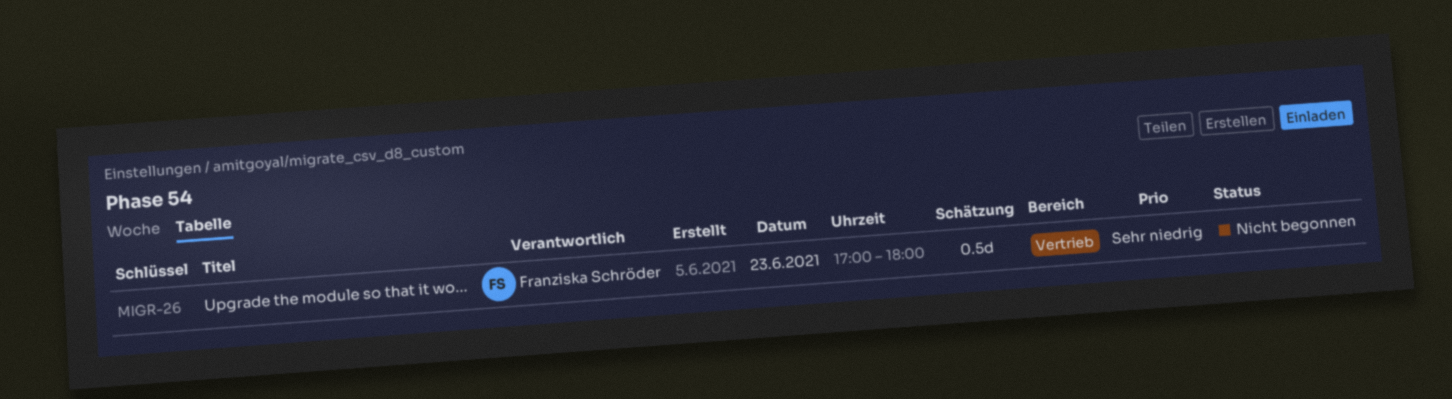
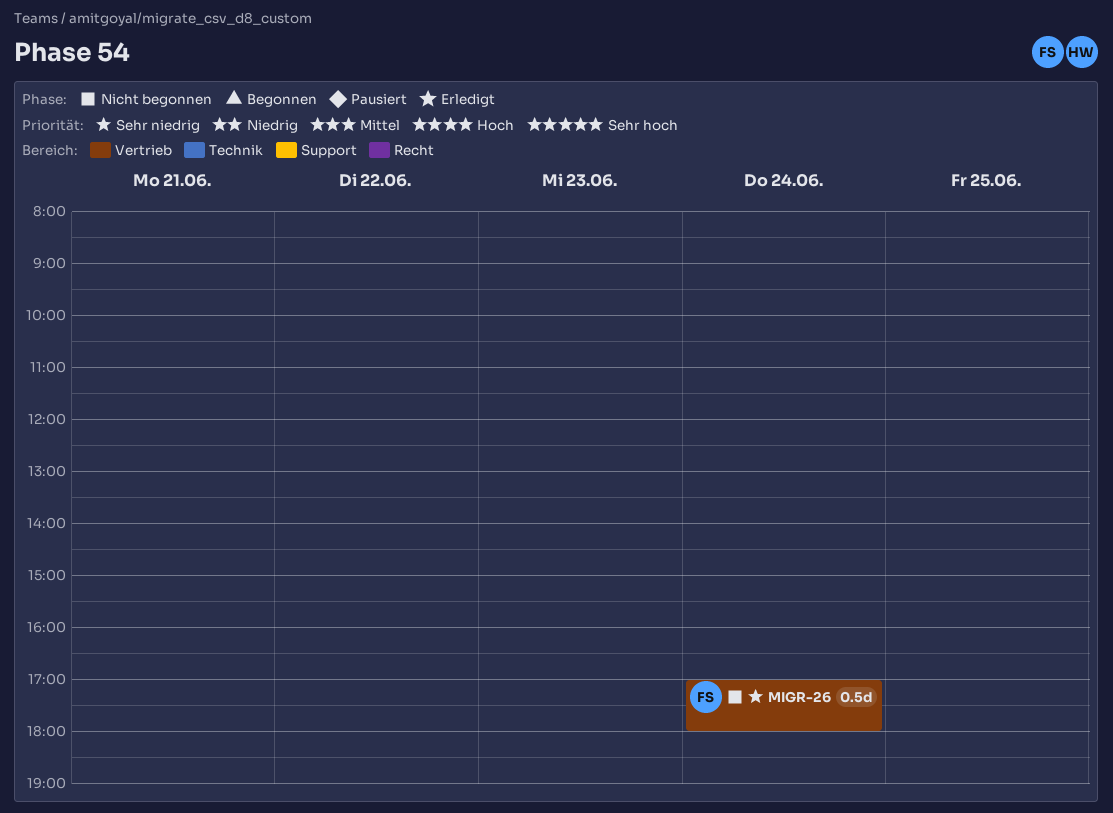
MIGR-26, day: Jun 23 -> Jun 24

